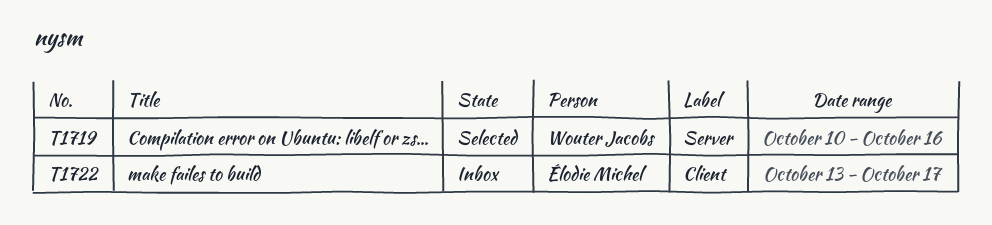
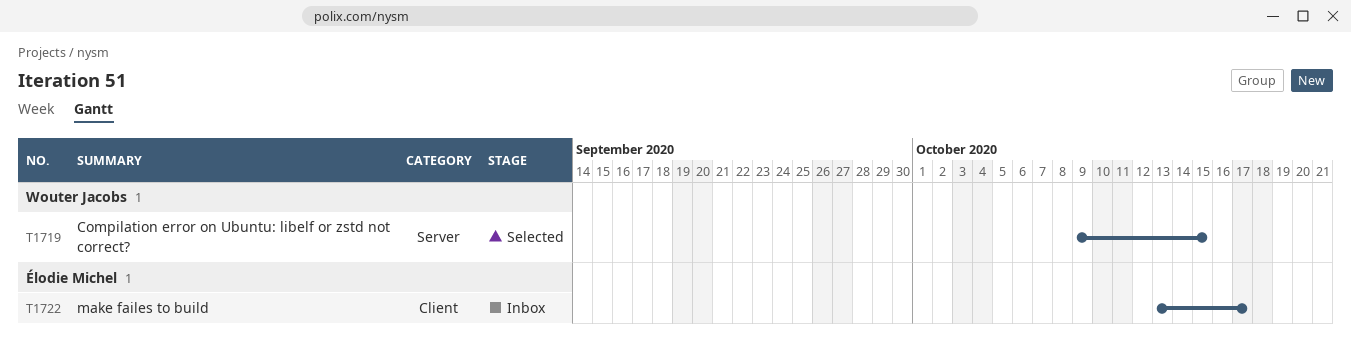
T1719, start: Oct 10 -> Oct 9
T1719, due: Oct 16 -> Oct 15

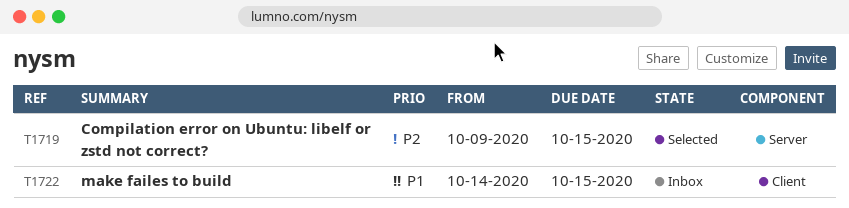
T1722, start: Oct 13 -> Oct 14
T1722, due: Oct 17 -> Oct 15

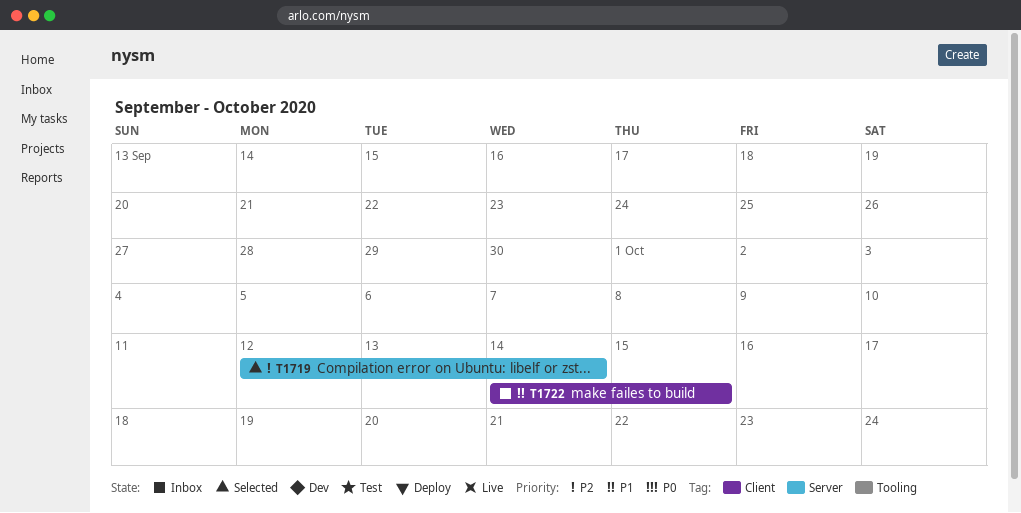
T1719, start: Oct 9 -> Oct 12
T1719, due: Oct 15 -> Oct 14

